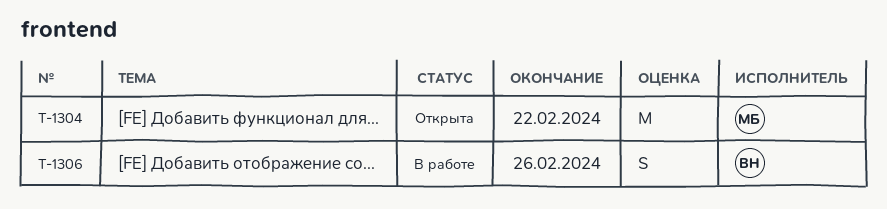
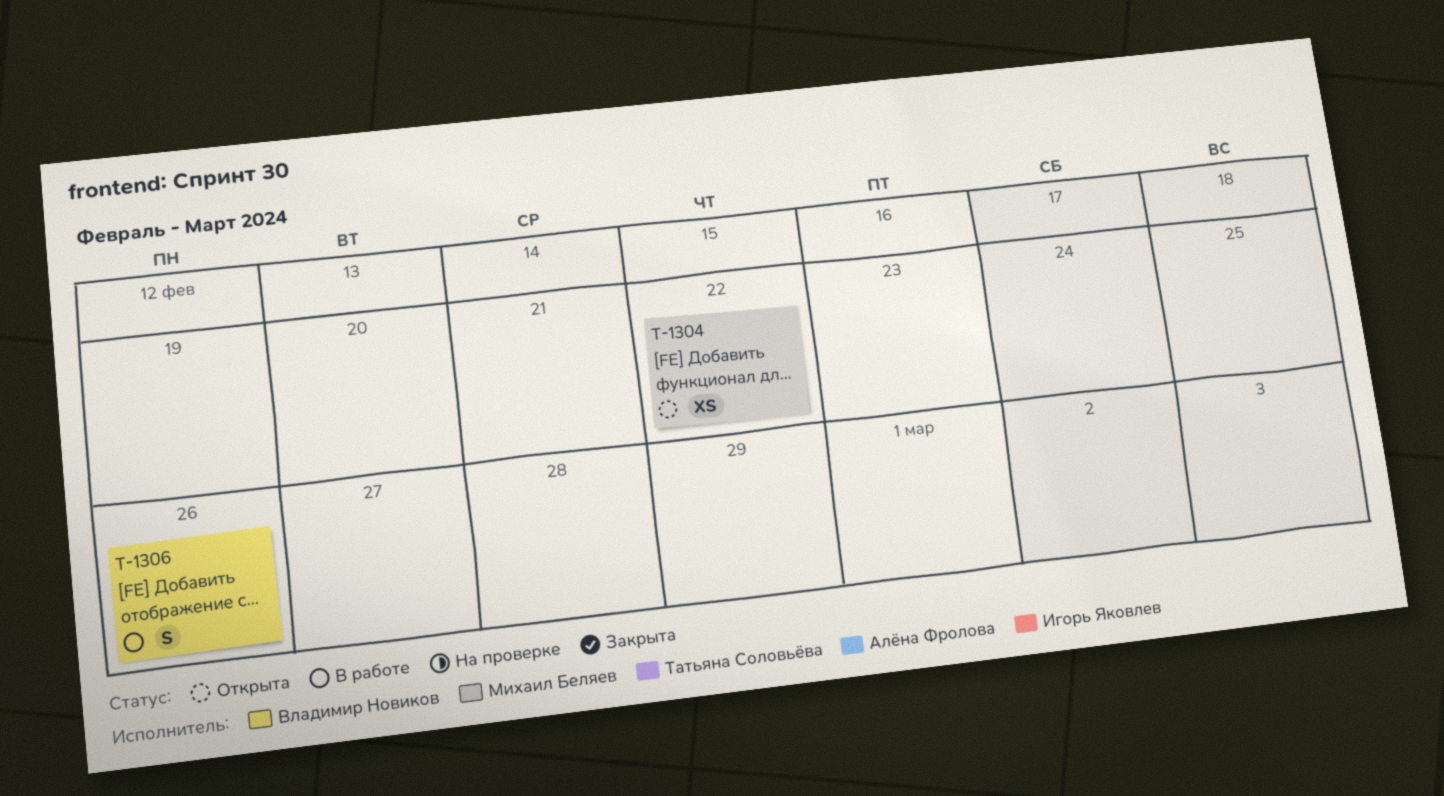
T-1304, estimate: M -> XS

